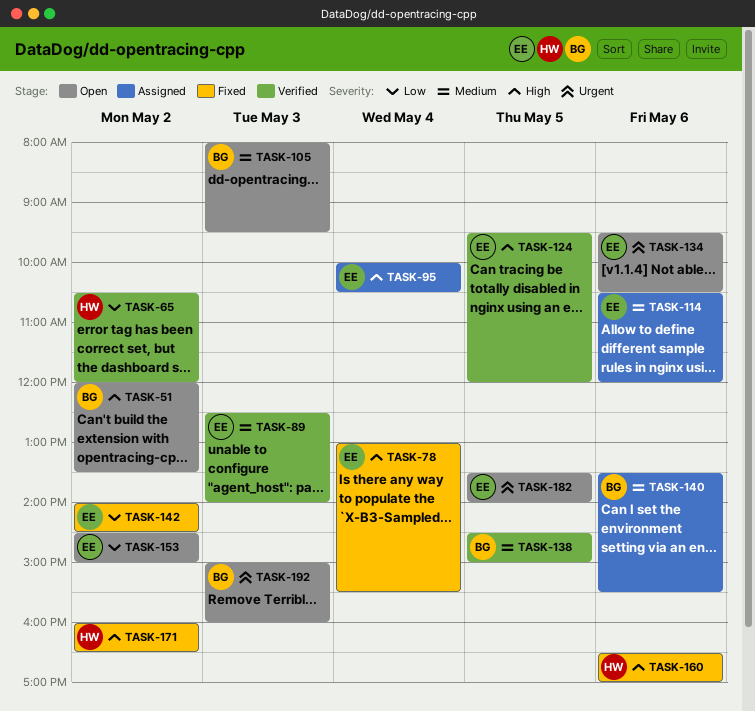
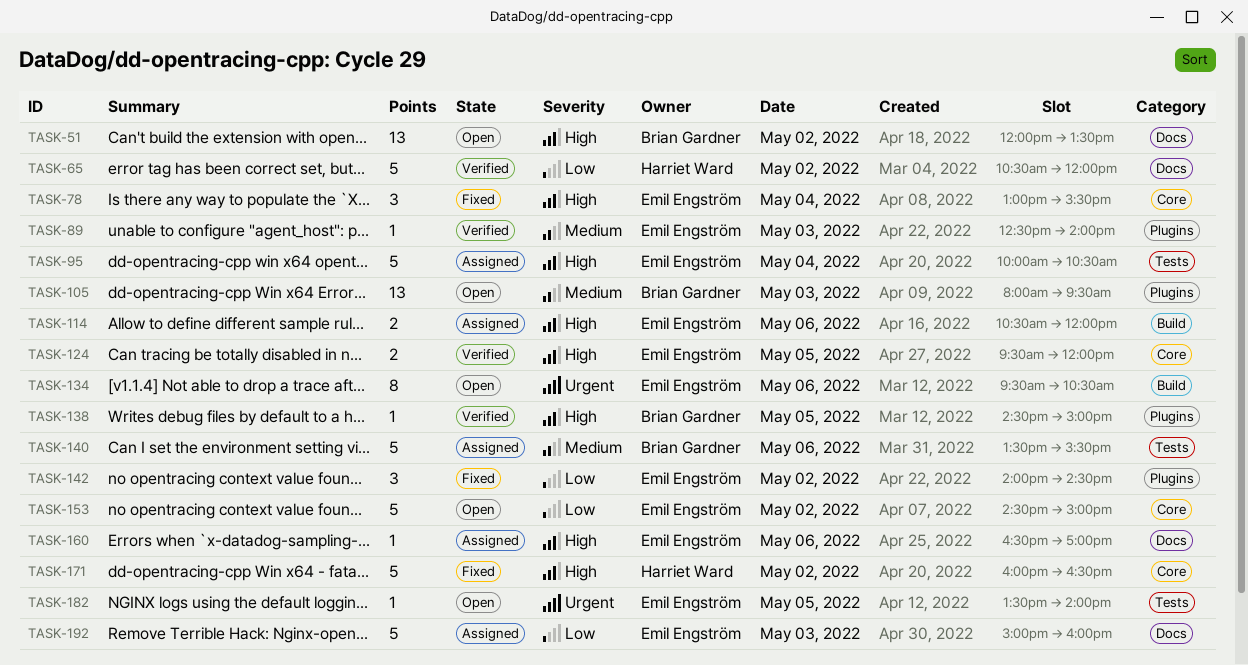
TASK-114, priority: Medium -> High
TASK-138, priority: Medium -> High
TASK-160, status: Fixed -> Assigned
TASK-160, owner: Harriet Ward -> Emil Engström
TASK-192, status: Open -> Assigned
TASK-192, owner: Brian Gardner -> Emil Engström
TASK-192, priority: Urgent -> Low

